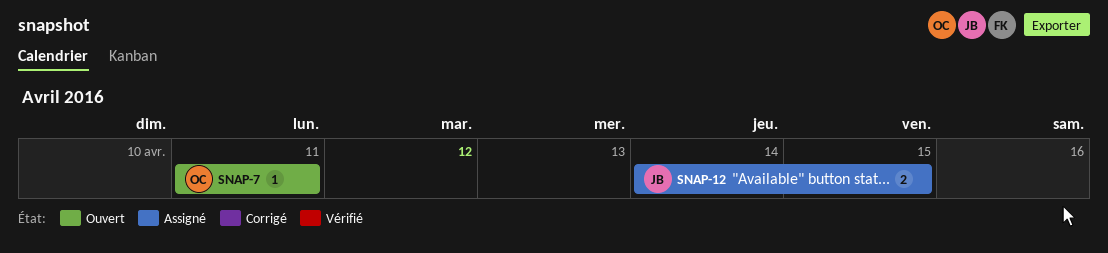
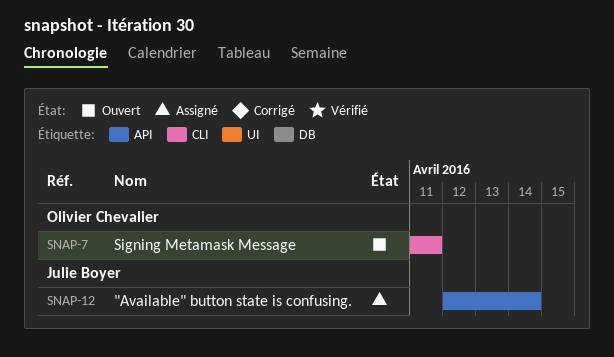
SNAP-12, start: Apr 14 -> Apr 12
SNAP-12, due: Apr 15 -> Apr 14

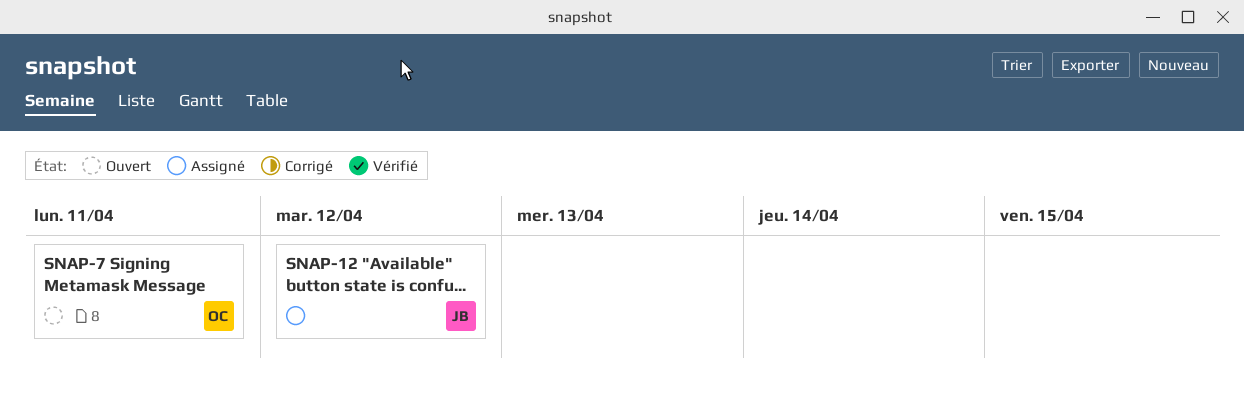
SNAP-12, due: Apr 14 -> Apr 12

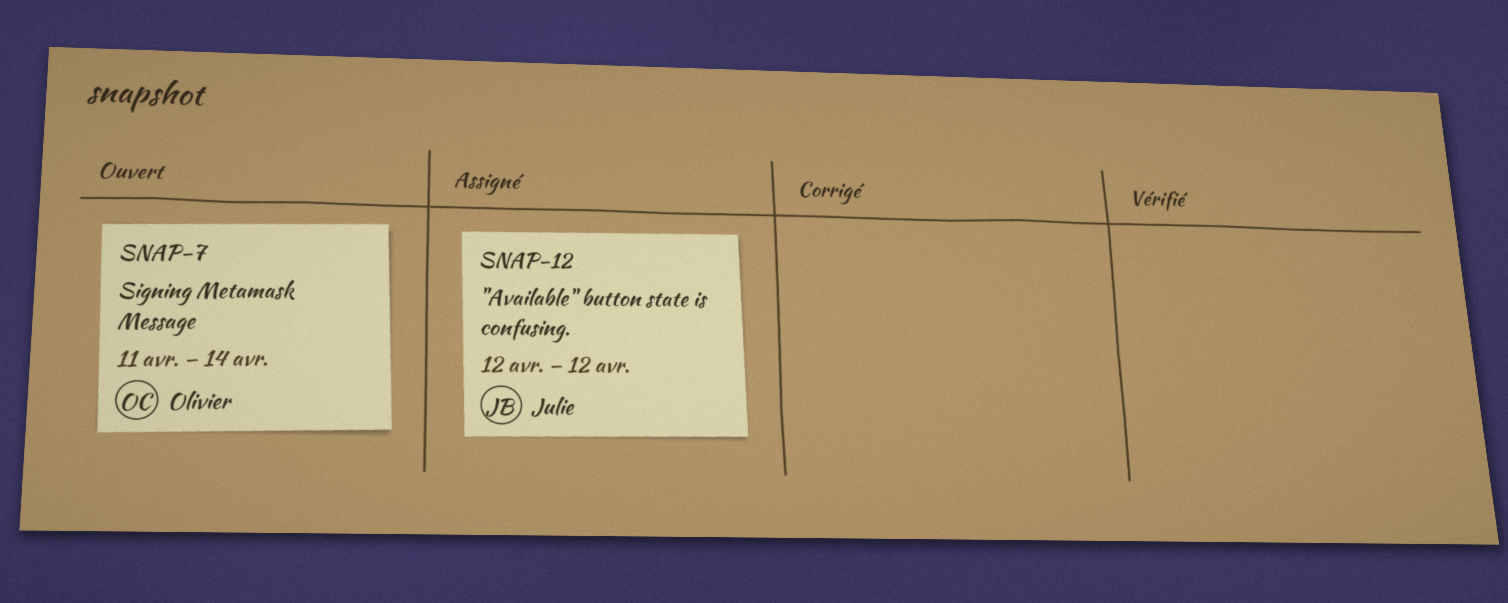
SNAP-7, due: Apr 11 -> Apr 14

